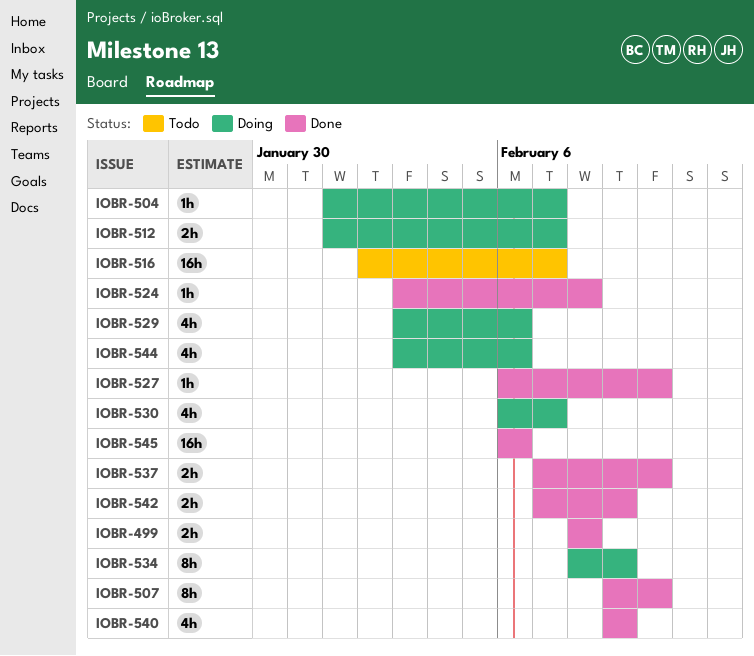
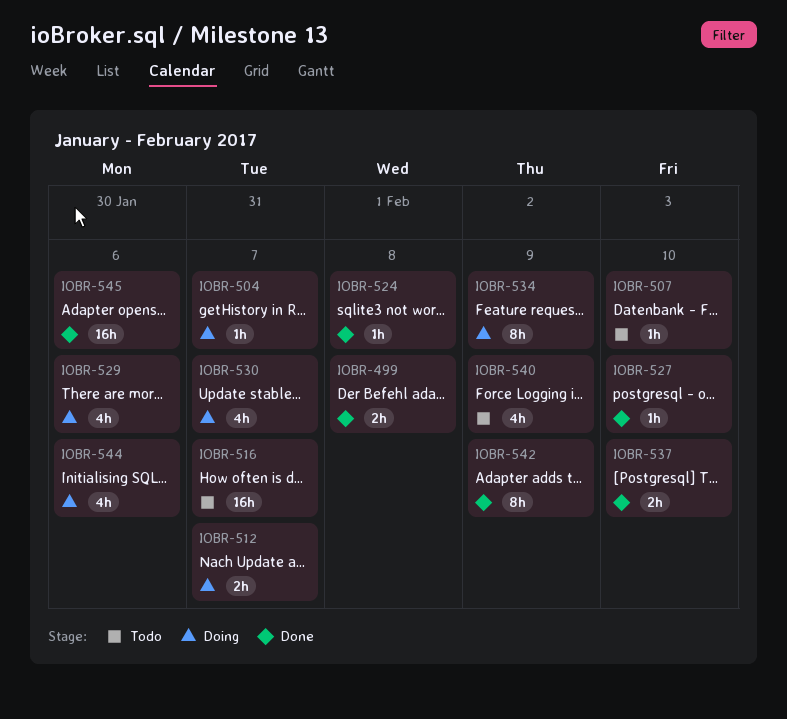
IOBR-507, status: Done -> Todo
IOBR-507, estimate: 8h -> 1h
IOBR-540, status: Done -> Todo
IOBR-542, estimate: 2h -> 8h

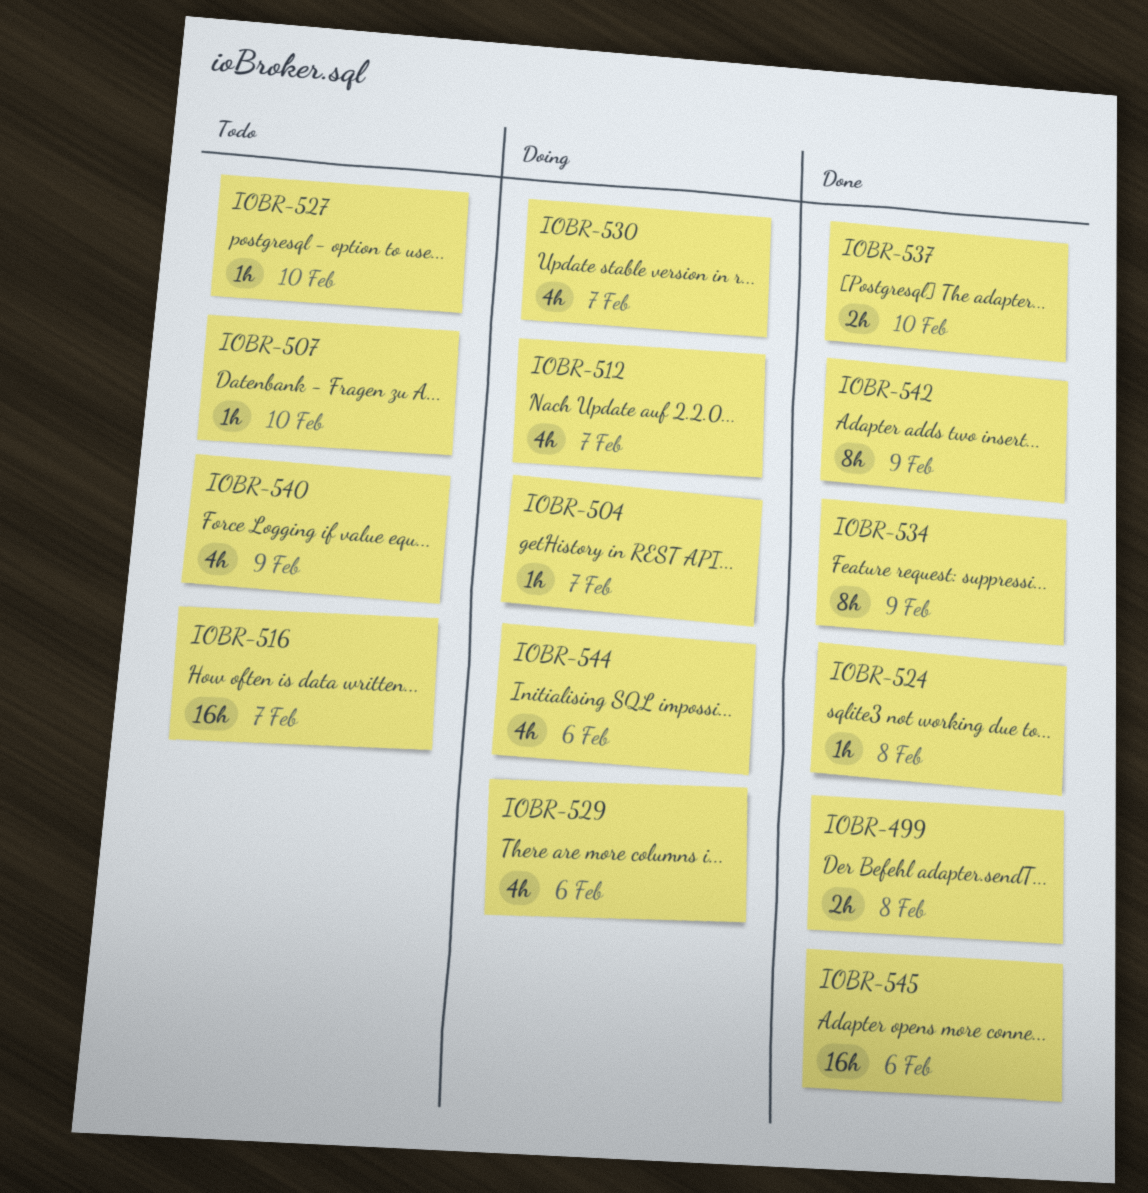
IOBR-512, estimate: 2h -> 4h
IOBR-527, status: Done -> Todo
IOBR-534, status: Doing -> Done

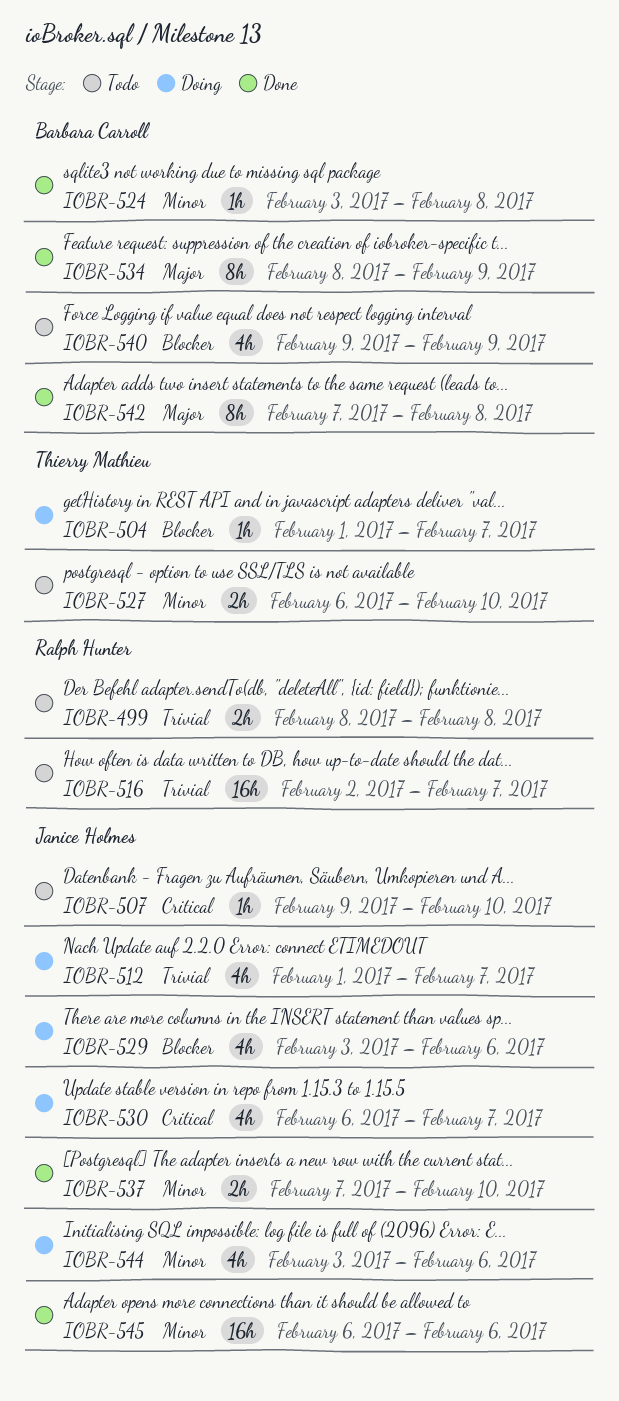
IOBR-499, status: Done -> Todo
IOBR-527, estimate: 1h -> 2h
IOBR-542, due: Feb 9 -> Feb 8

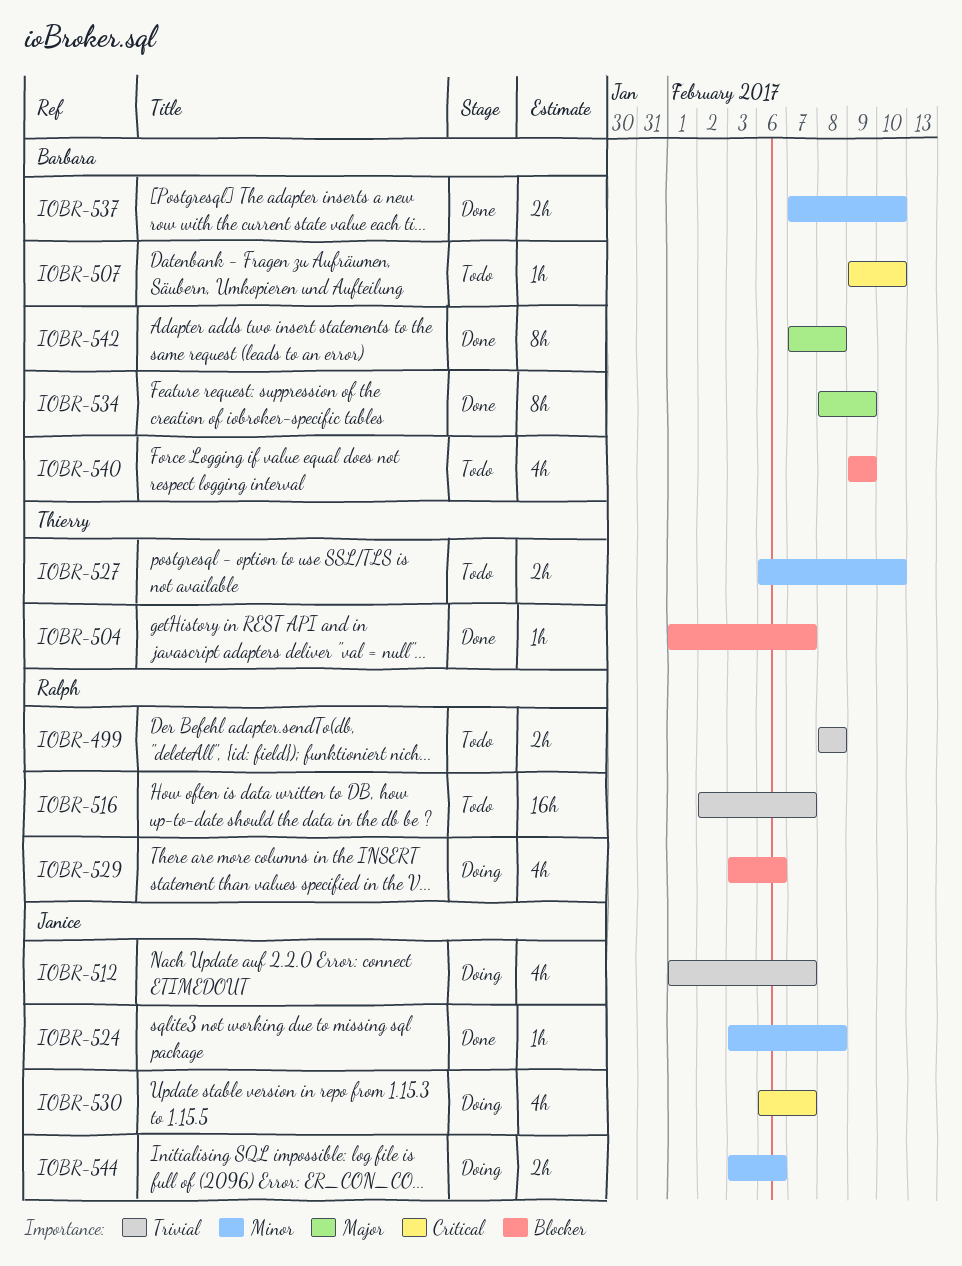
IOBR-504, status: Doing -> Done
IOBR-507, owner: Janice Holmes -> Barbara Carroll
IOBR-524, owner: Barbara Carroll -> Janice Holmes
IOBR-529, owner: Janice Holmes -> Ralph Hunter
IOBR-537, owner: Janice Holmes -> Barbara Carroll
IOBR-544, estimate: 4h -> 2h
IOBR-545: present -> none

